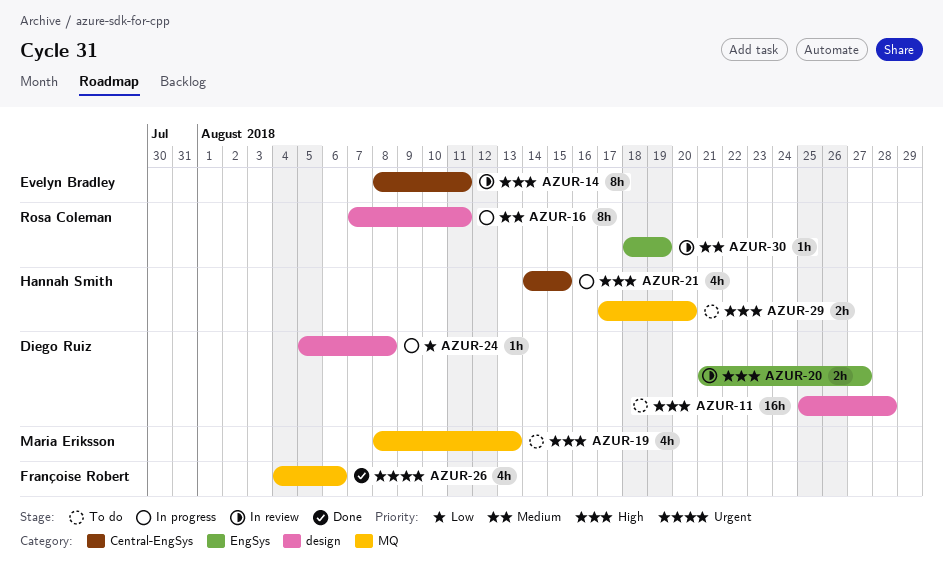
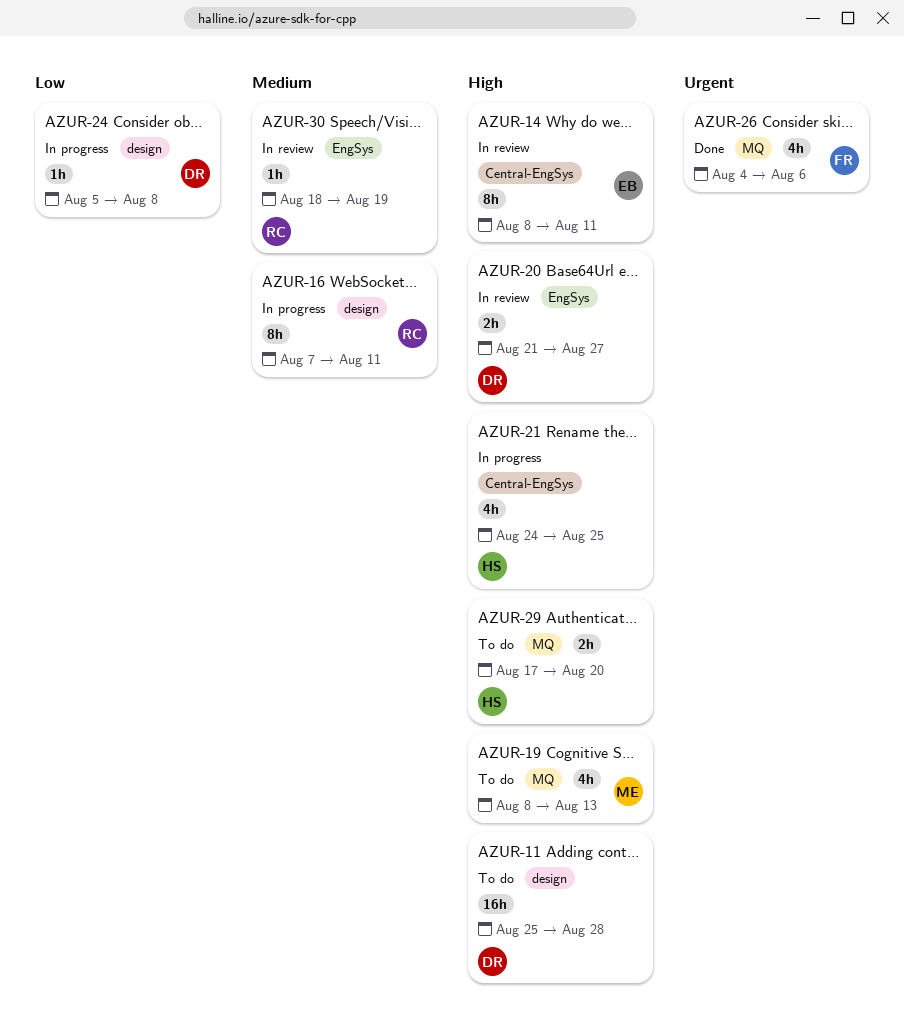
AZUR-21, start: Aug 14 -> Aug 24
AZUR-21, due: Aug 15 -> Aug 25

